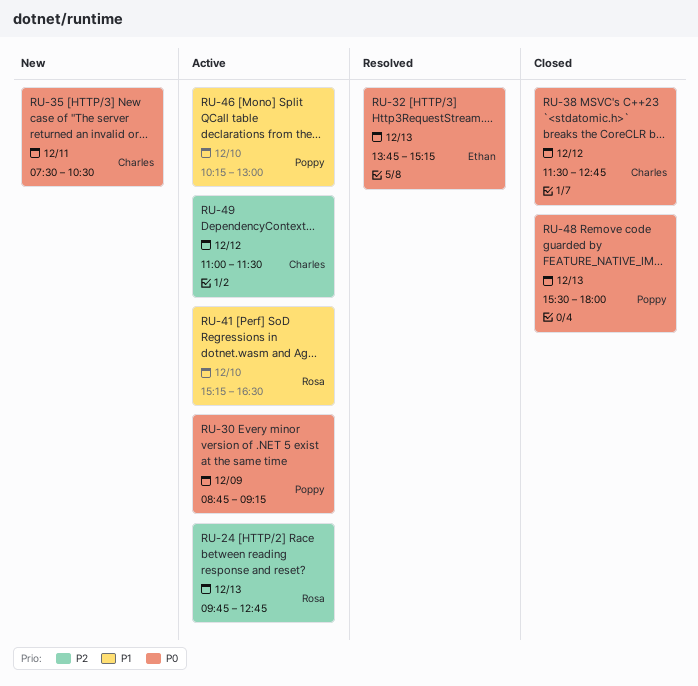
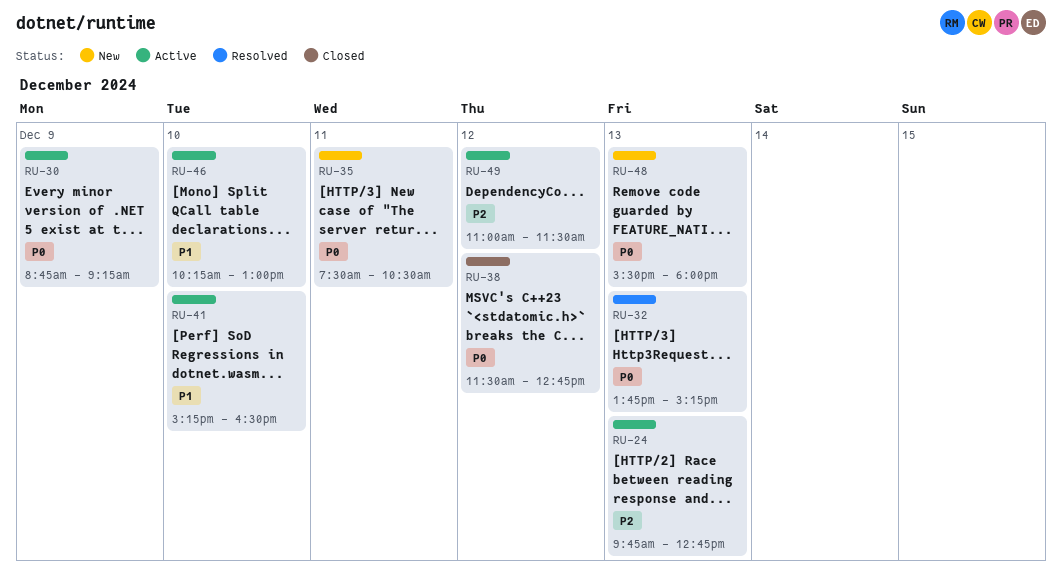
RU-48, status: Closed -> New

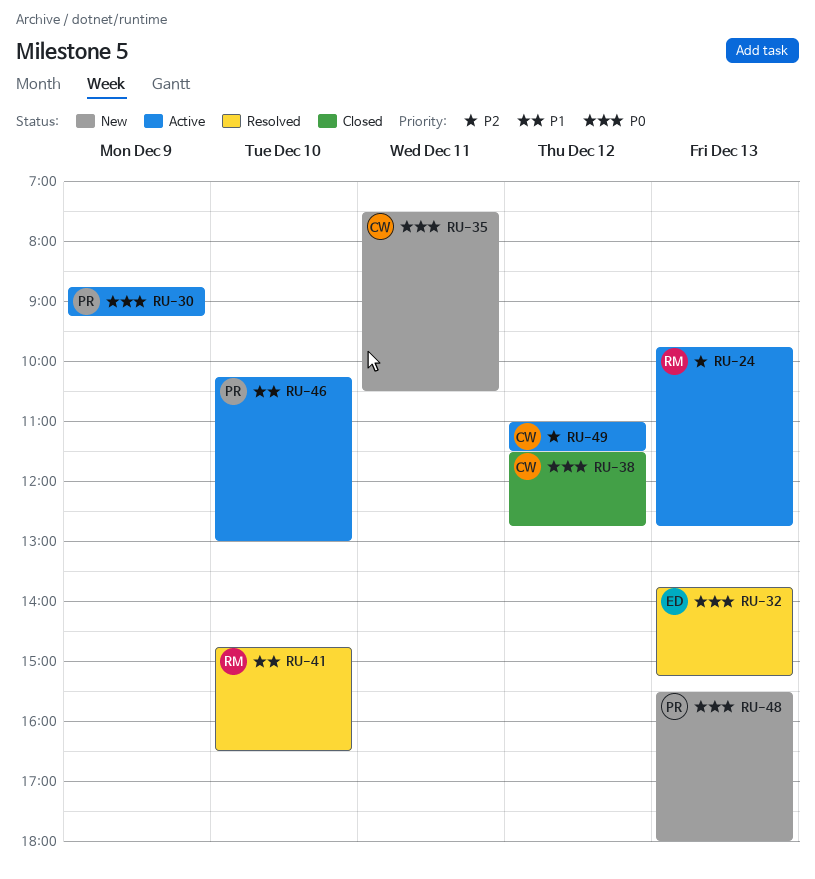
RU-41, status: Active -> Resolved
RU-41, begins: 15:15 -> 14:45

